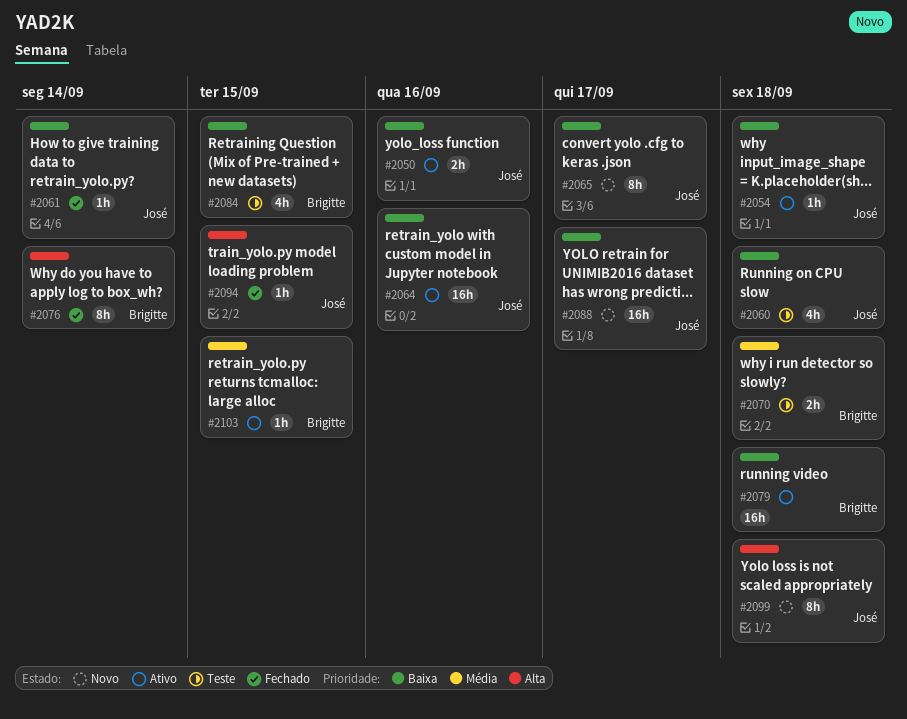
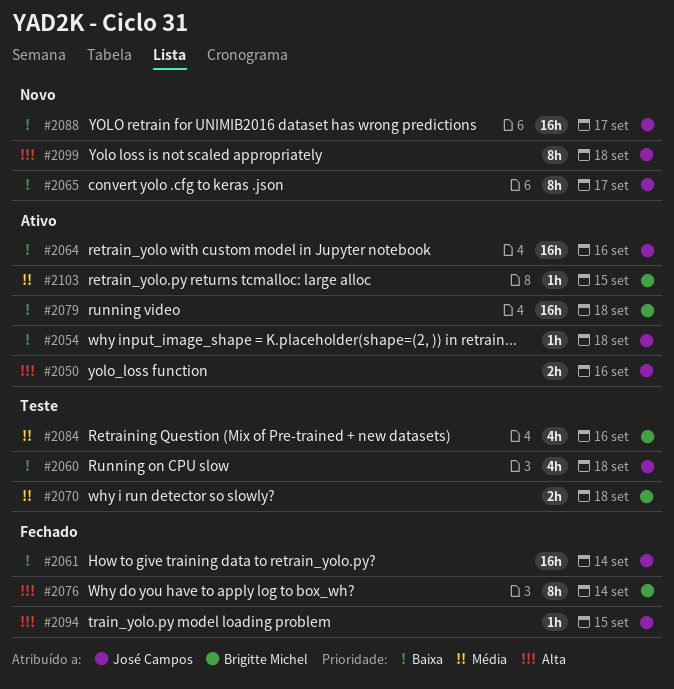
#2050, priority: Baixa -> Alta
#2061, estimate: 1h -> 16h
#2084, priority: Baixa -> Média
#2084, due: Sep 15 -> Sep 16

